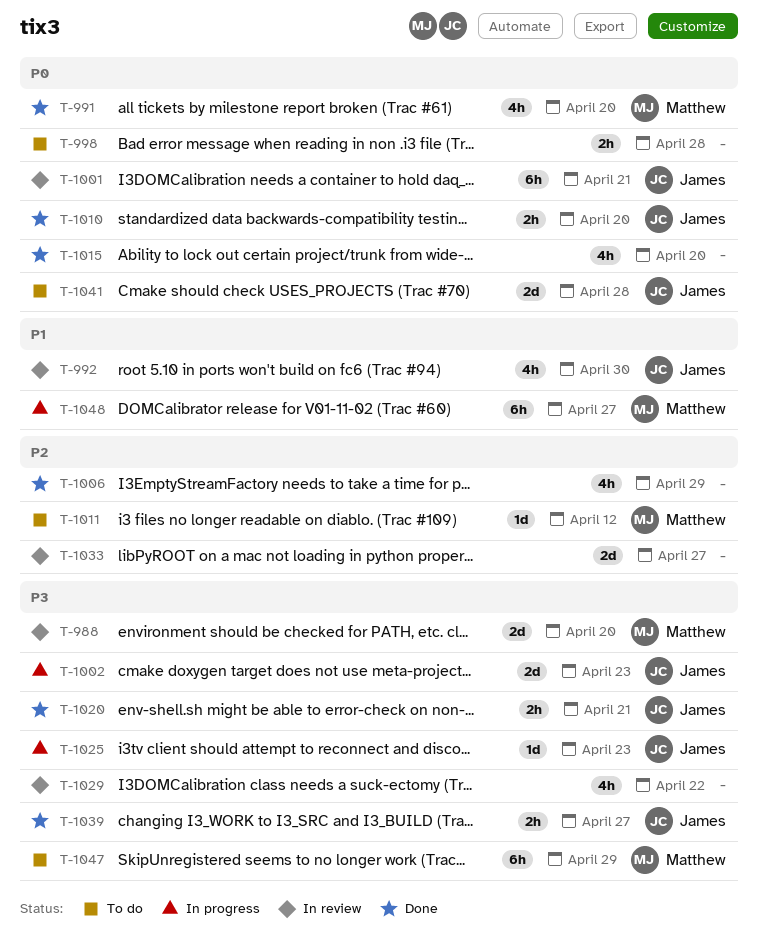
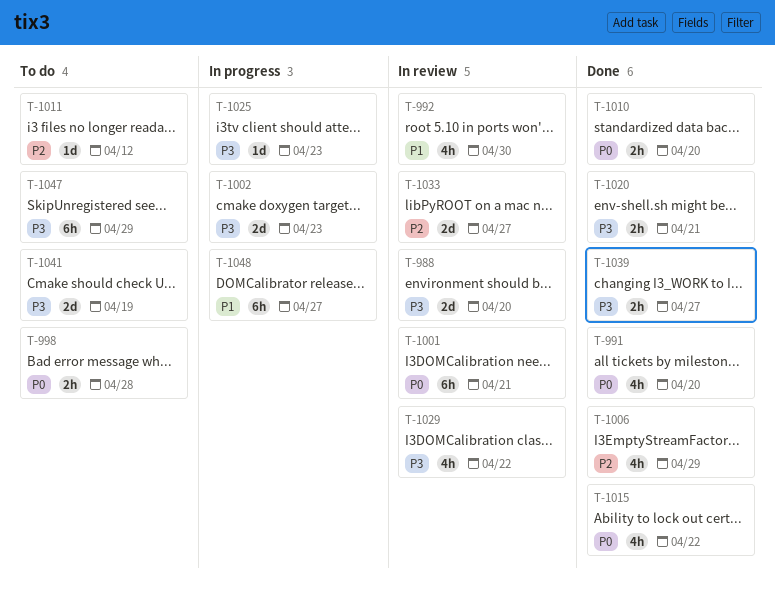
T-1015, due: Apr 20 -> Apr 22
T-1041, priority: P0 -> P3
T-1041, due: Apr 28 -> Apr 19

